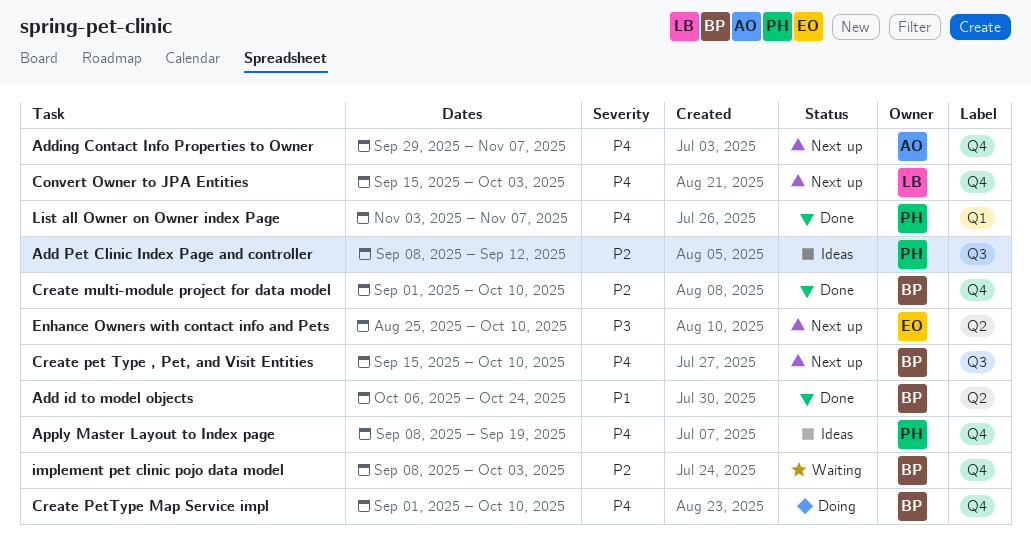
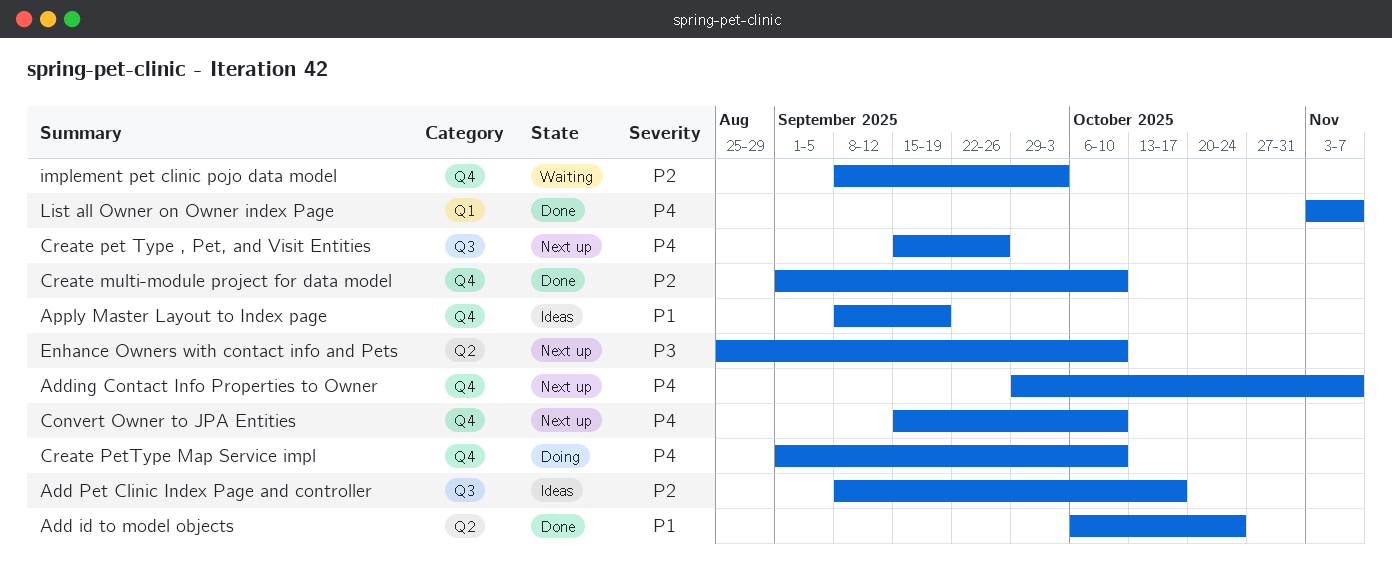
Add Pet Clinic Index Page and controller, due: Sep 12 -> Oct 17
Apply Master Layout to Index page, priority: P4 -> P1
Convert Owner to JPA Entities, due: Oct 3 -> Oct 10
Create pet Type , Pet, and Visit Entities, due: Oct 10 -> Sep 26

